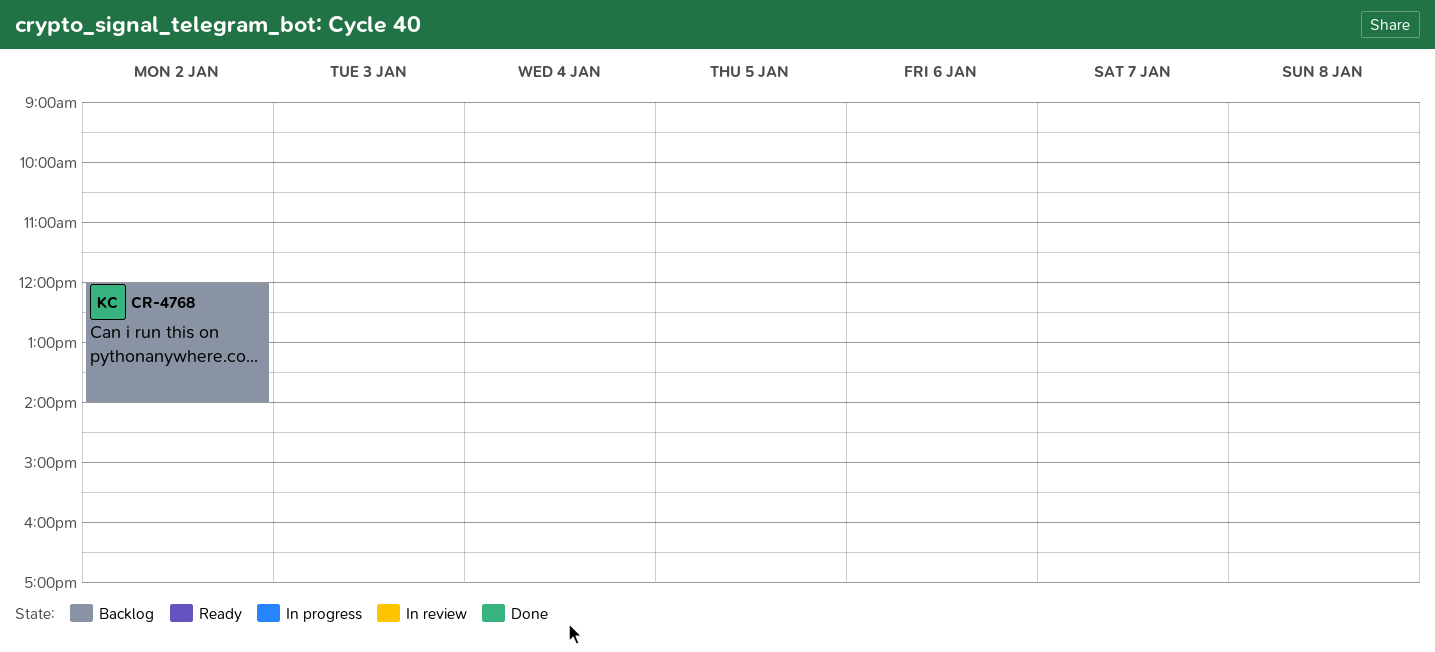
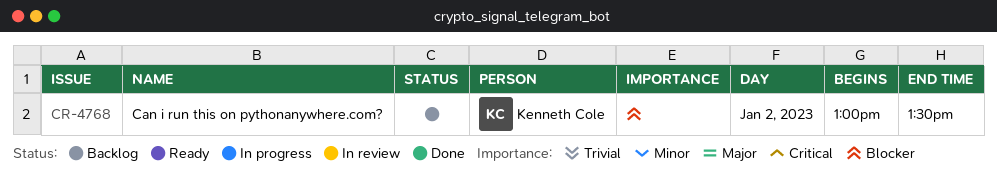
CR-4768, begins: 12:00 -> 13:00
CR-4768, ends: 14:00 -> 13:30

